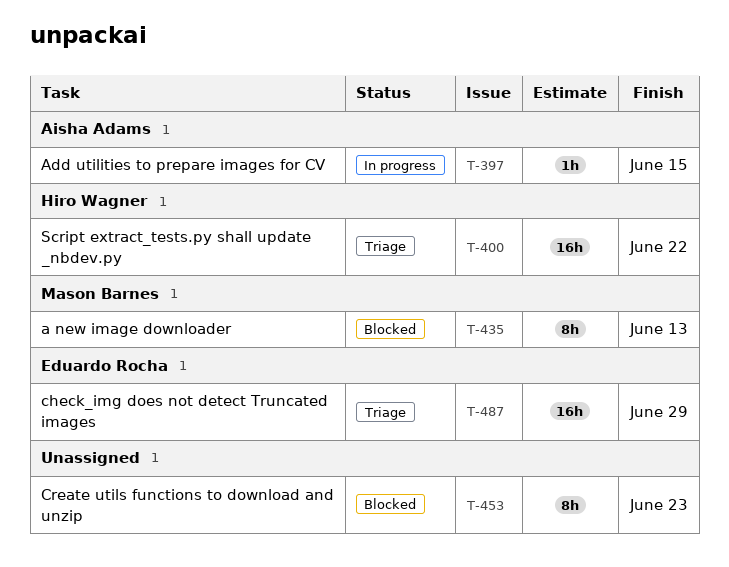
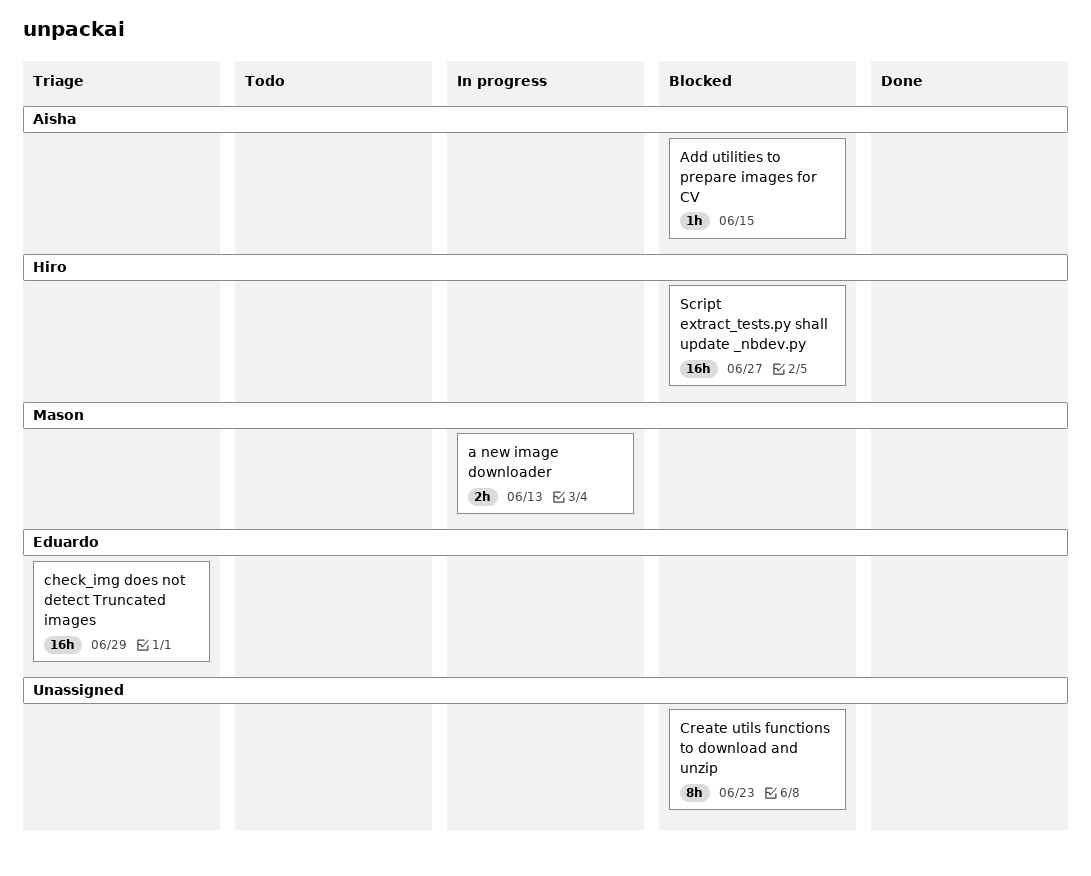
a new image downloader, status: Blocked -> In progress
a new image downloader, estimate: 8h -> 2h
Add utilities to prepare images for CV, status: In progress -> Blocked
Script extract_tests.py shall update _nbdev.py, status: Triage -> Blocked
Script extract_tests.py shall update _nbdev.py, due: Jun 22 -> Jun 27

